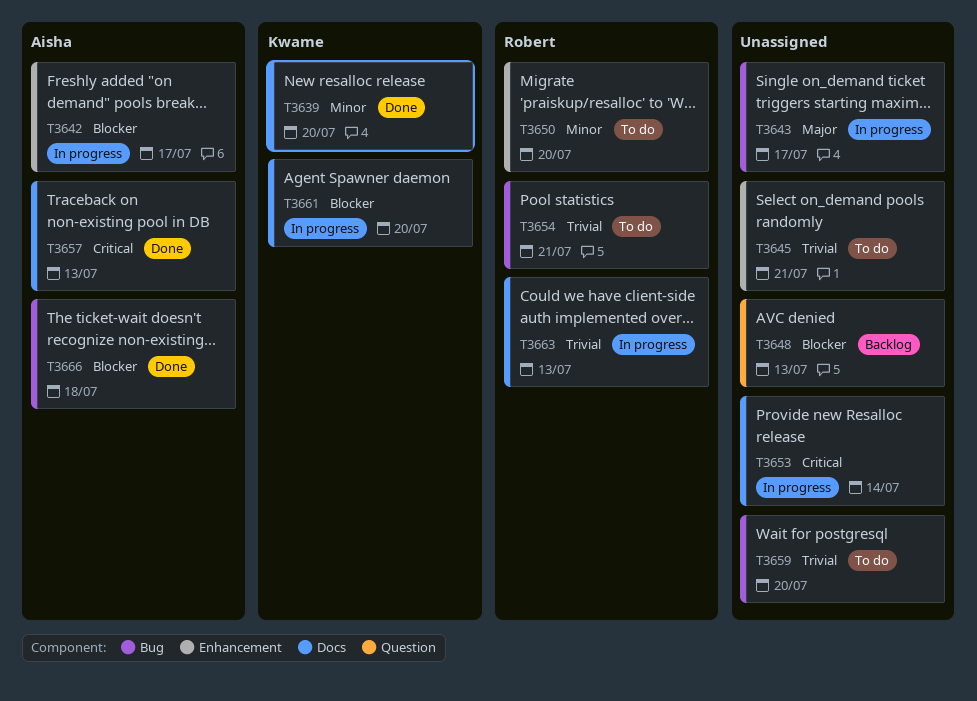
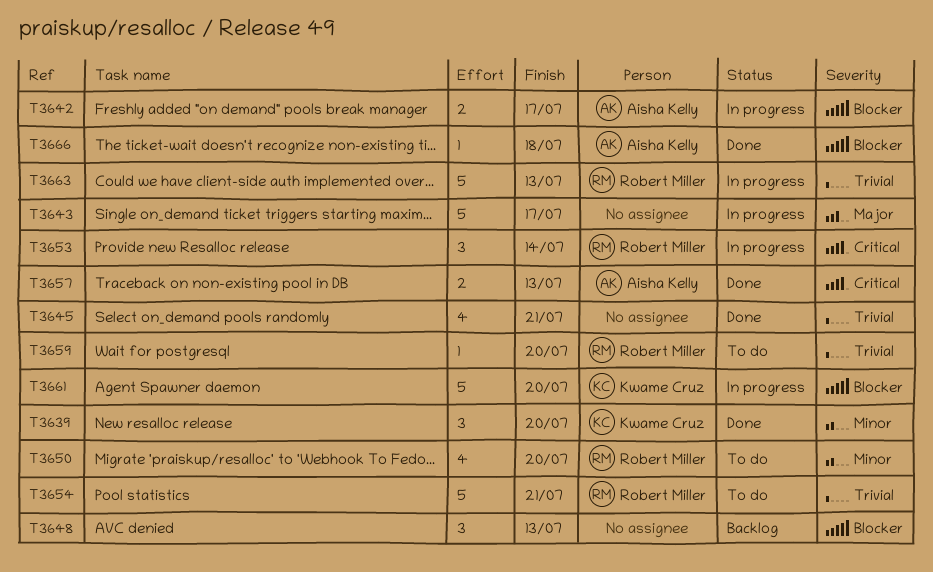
T3645, status: To do -> Done
T3653, owner: none -> Robert Miller
T3659, owner: none -> Robert Miller

